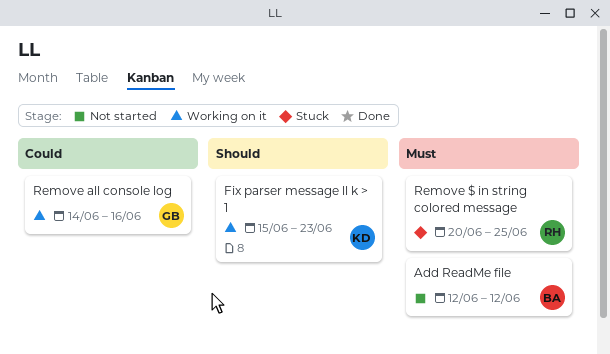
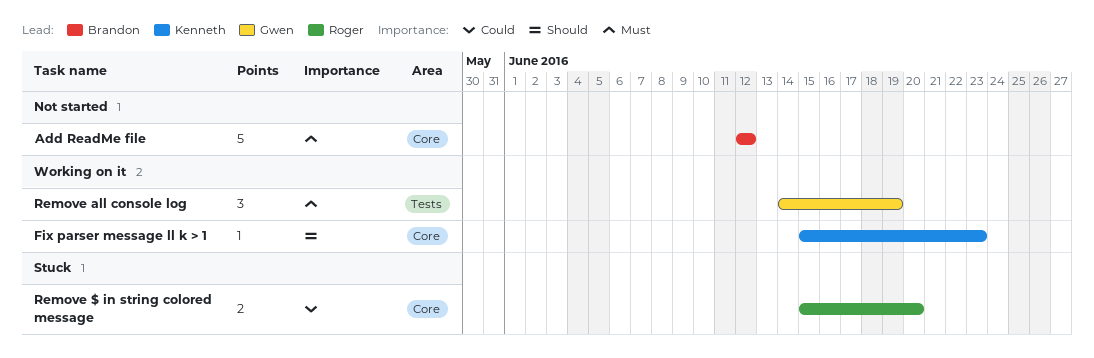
Remove $ in string colored message, priority: Must -> Could
Remove $ in string colored message, start: Jun 20 -> Jun 15
Remove $ in string colored message, due: Jun 25 -> Jun 20
Remove all console log, priority: Could -> Must
Remove all console log, due: Jun 16 -> Jun 19

